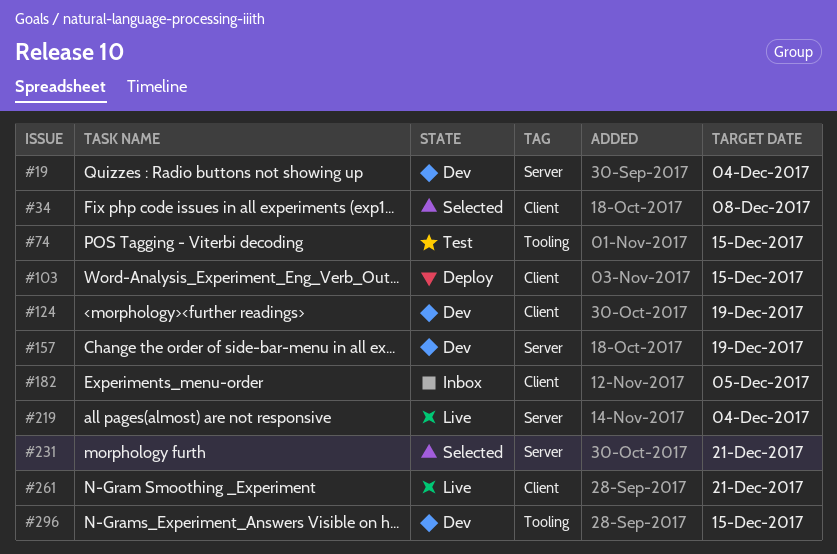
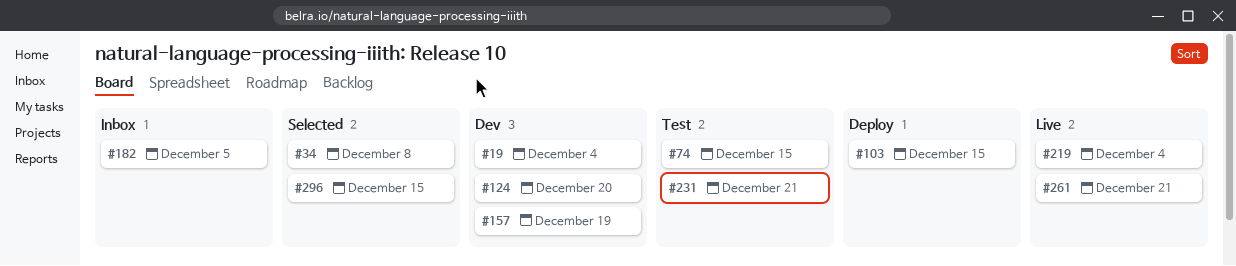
#124, due: Dec 19 -> Dec 20
#231, status: Selected -> Test
#296, status: Dev -> Selected

